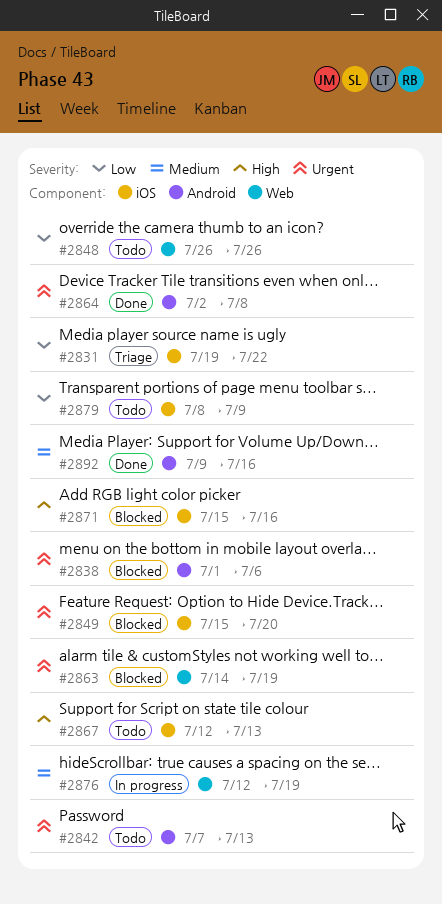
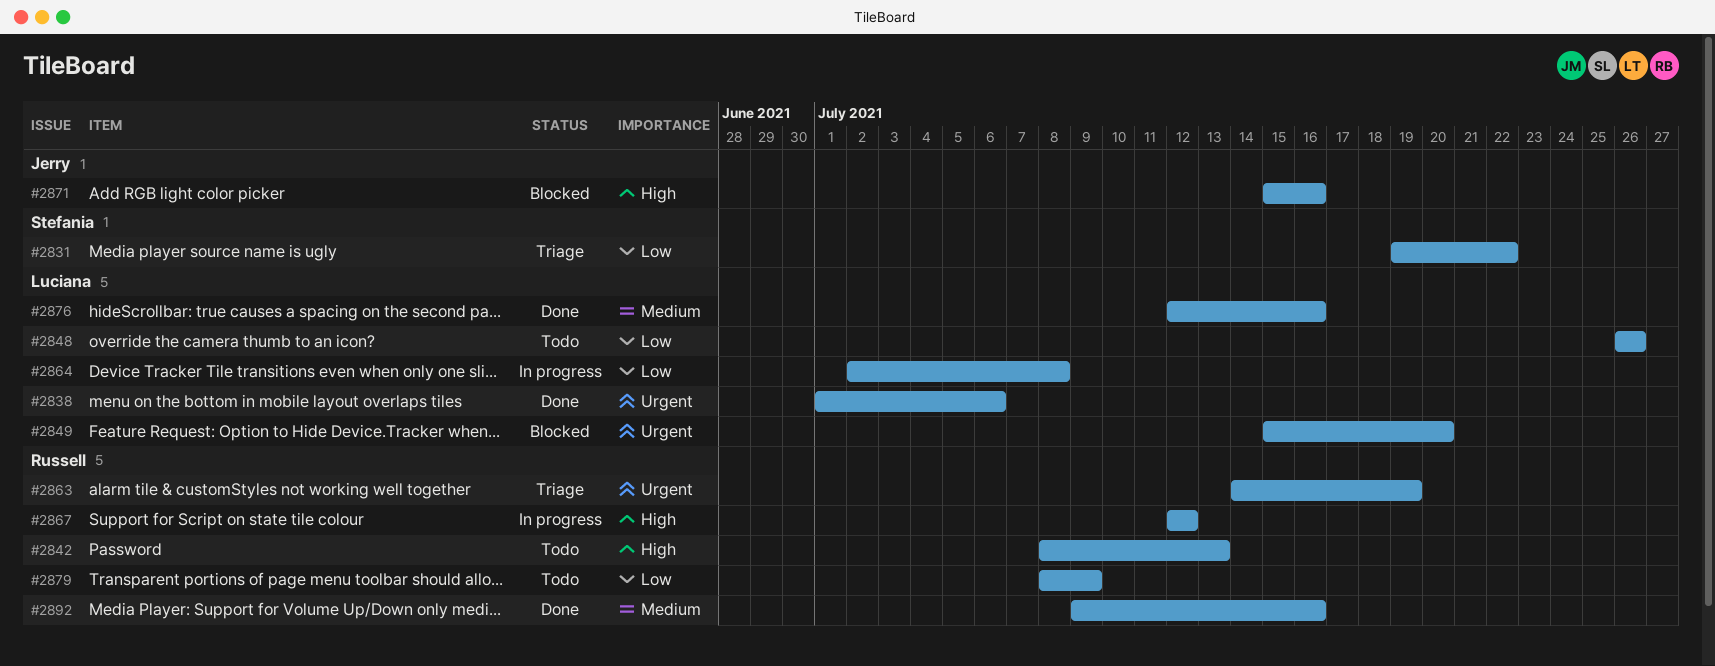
#2838, status: Blocked -> Done
#2842, priority: Urgent -> High
#2842, start: Jul 7 -> Jul 8
#2863, status: Blocked -> Triage
#2864, status: Done -> In progress
#2864, priority: Urgent -> Low
#2867, status: Todo -> In progress
#2867, due: Jul 13 -> Jul 12
#2876, status: In progress -> Done
#2876, due: Jul 19 -> Jul 16

